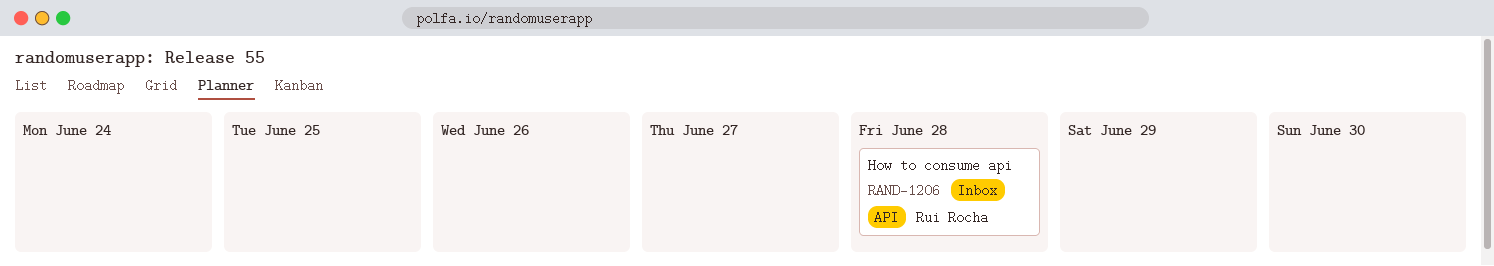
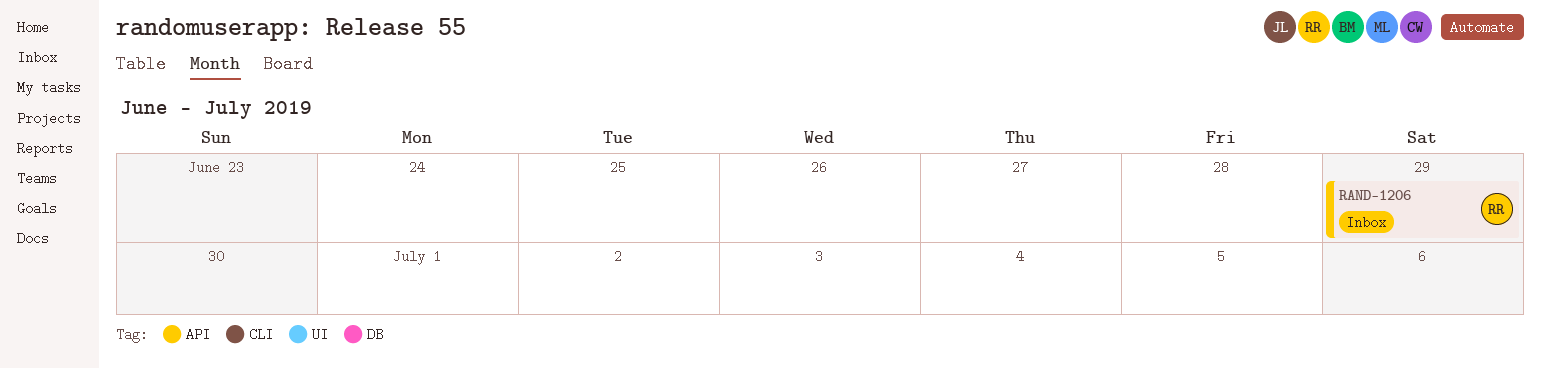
RAND-1206, due: Jun 28 -> Jun 29

